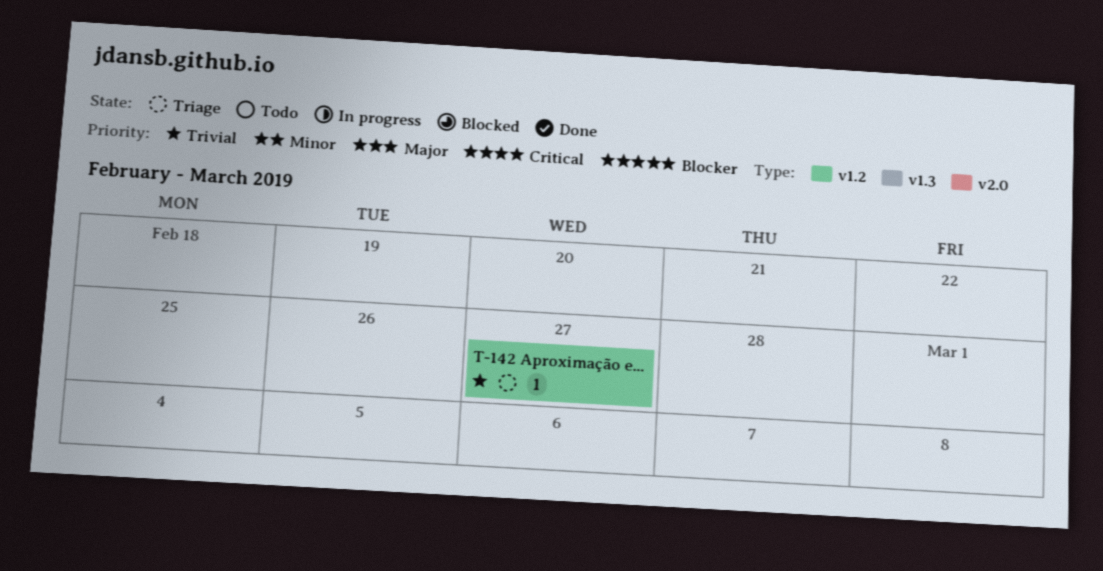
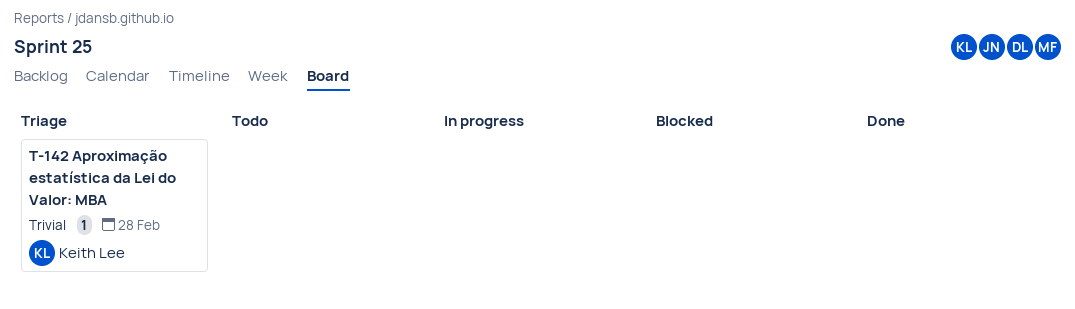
T-142, due: Feb 27 -> Feb 28

